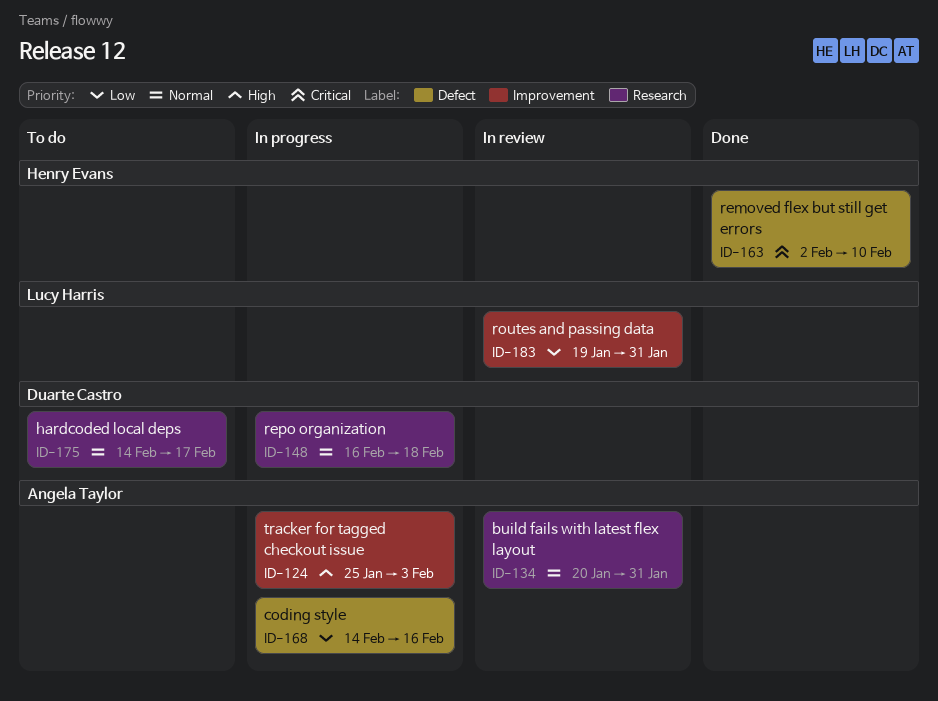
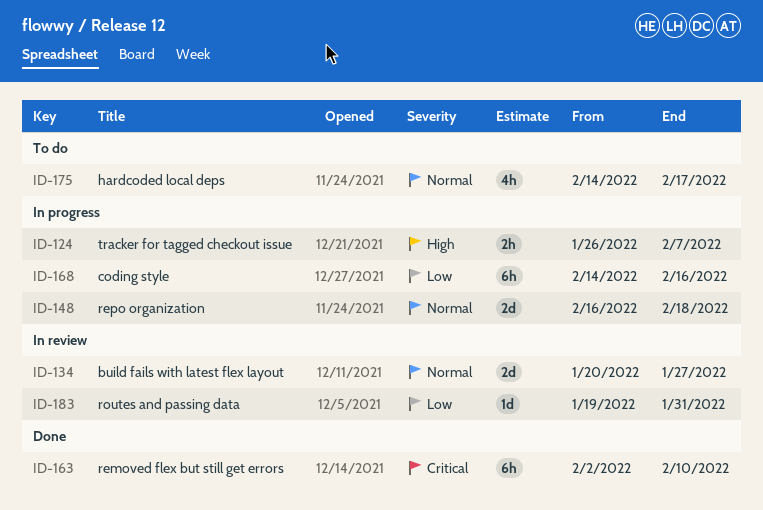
ID-124, start: Jan 25 -> Jan 26
ID-124, due: Feb 3 -> Feb 7
ID-134, due: Jan 31 -> Jan 27

